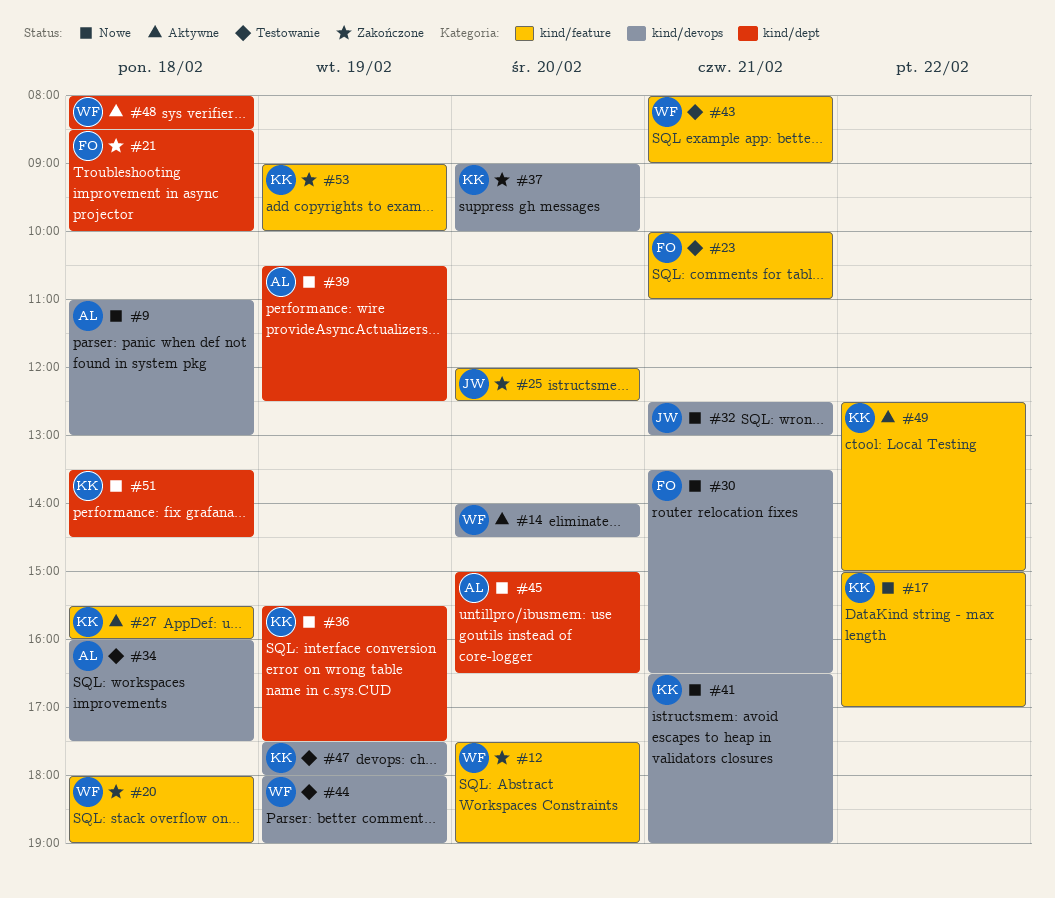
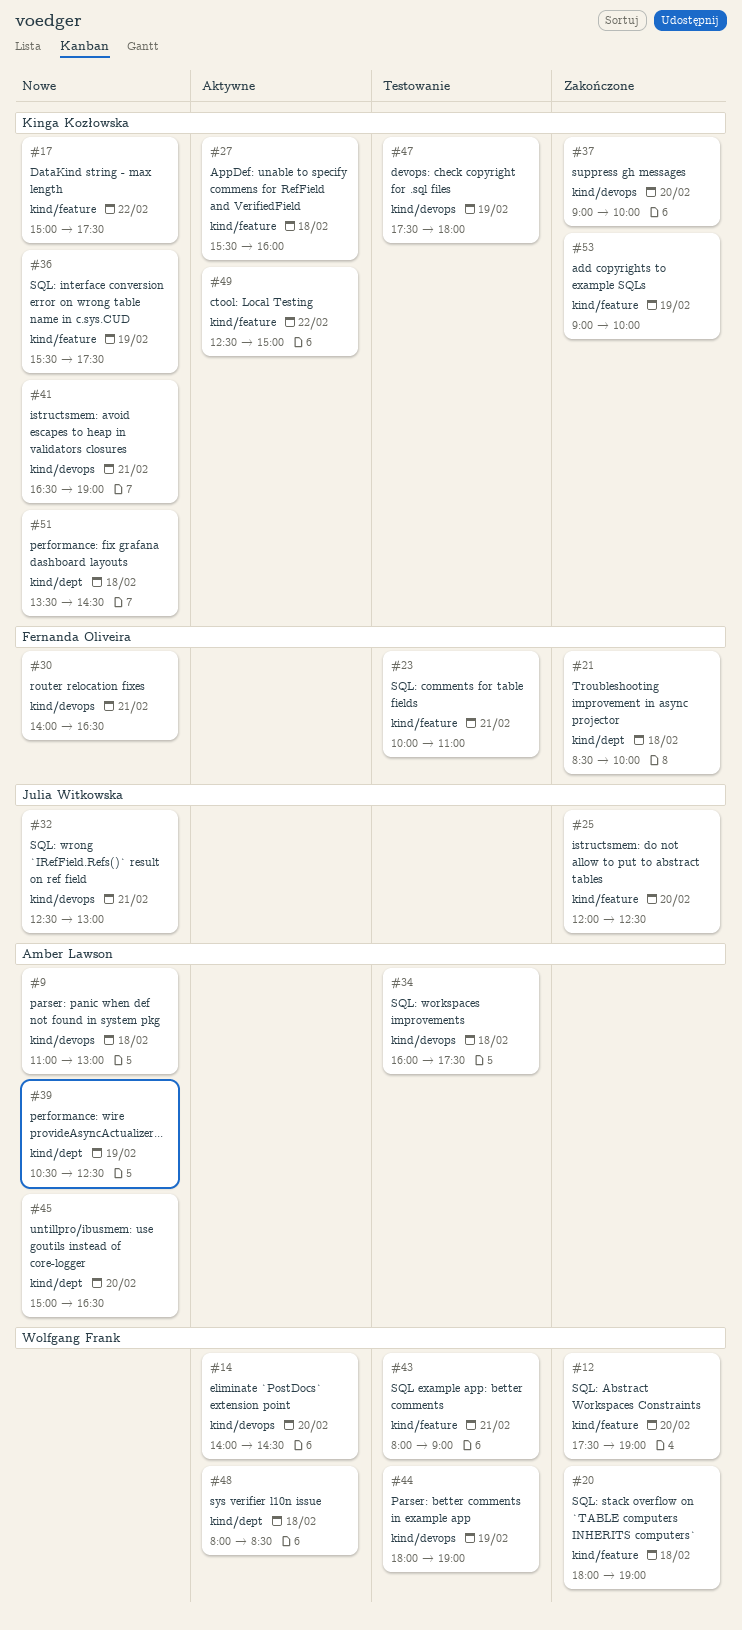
#17, ends: 17:00 -> 17:30
#30, begins: 13:30 -> 14:00
#36, label: kind/dept -> kind/feature

